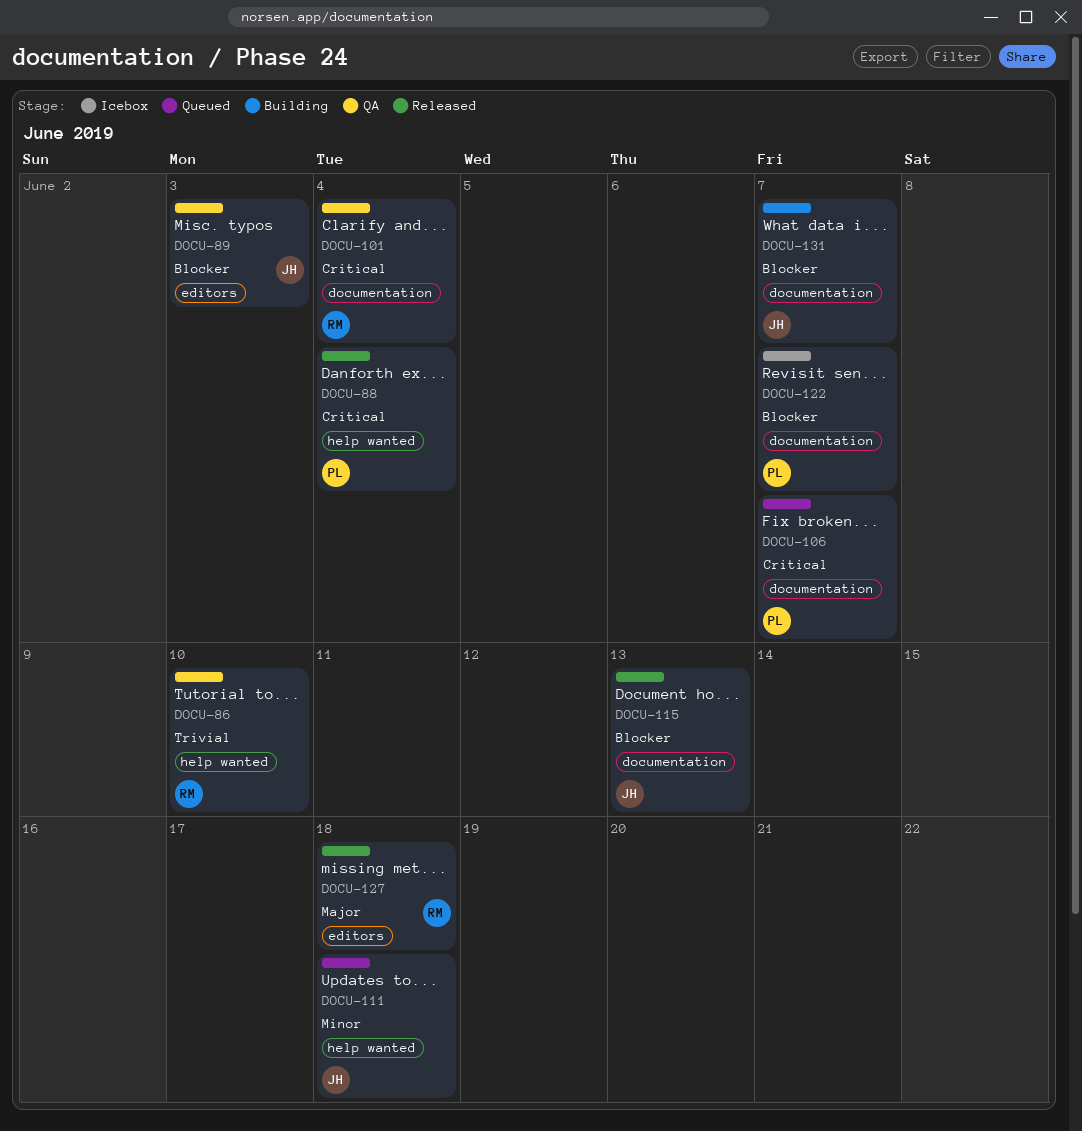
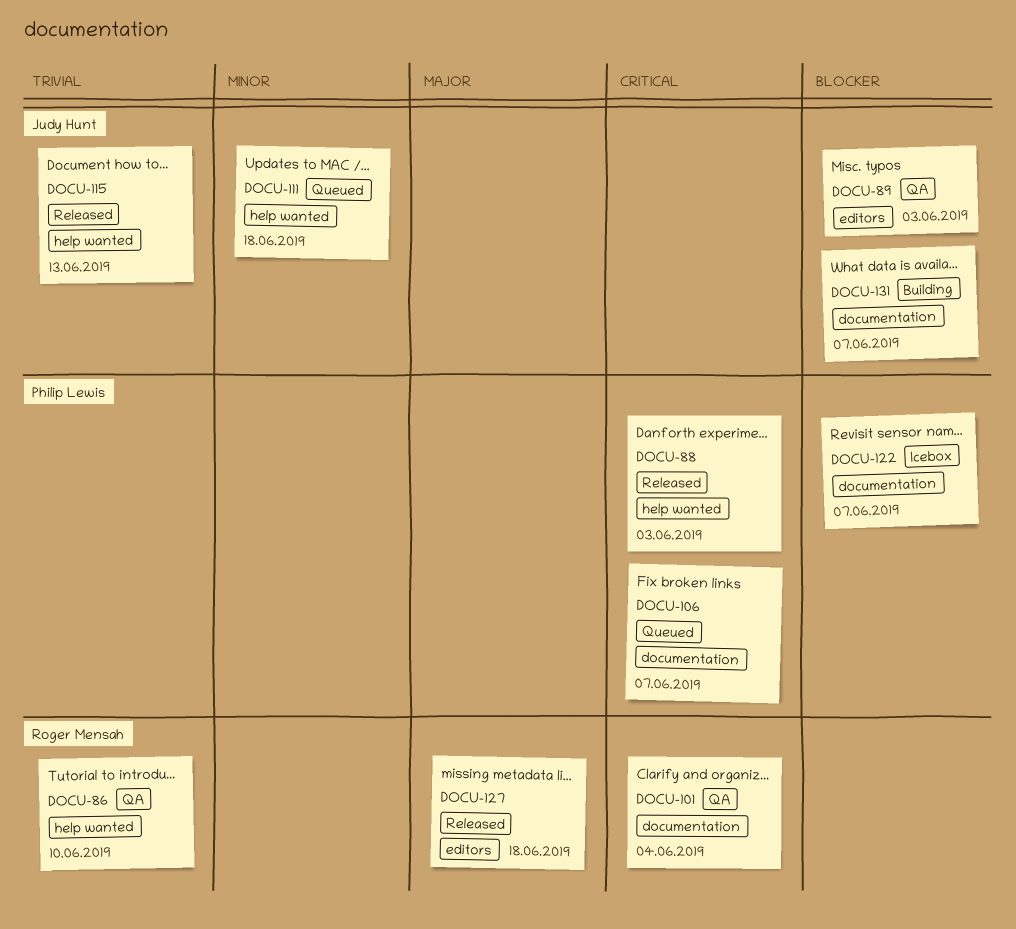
DOCU-88, due: Jun 4 -> Jun 3
DOCU-115, priority: Blocker -> Trivial
DOCU-115, label: documentation -> help wanted

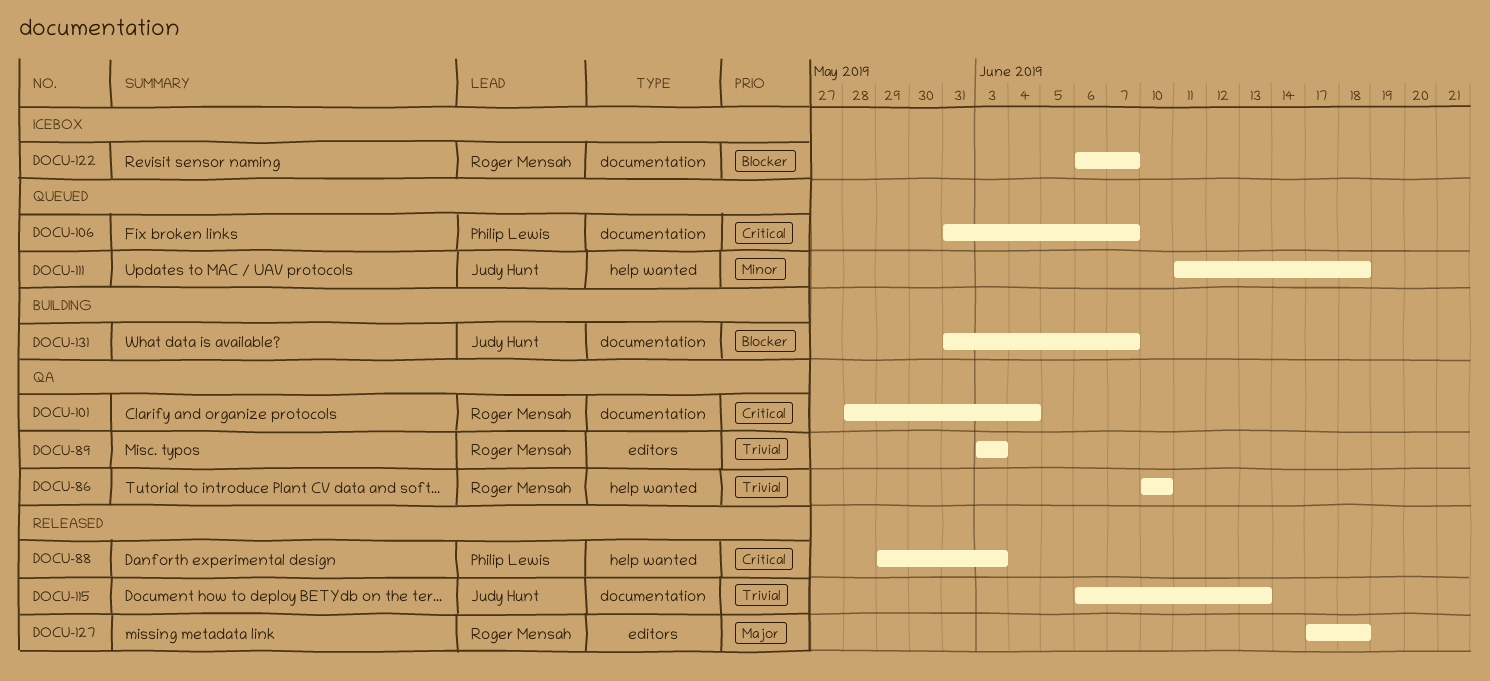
DOCU-89, owner: Judy Hunt -> Roger Mensah
DOCU-89, priority: Blocker -> Trivial
DOCU-115, label: help wanted -> documentation
DOCU-122, owner: Philip Lewis -> Roger Mensah

